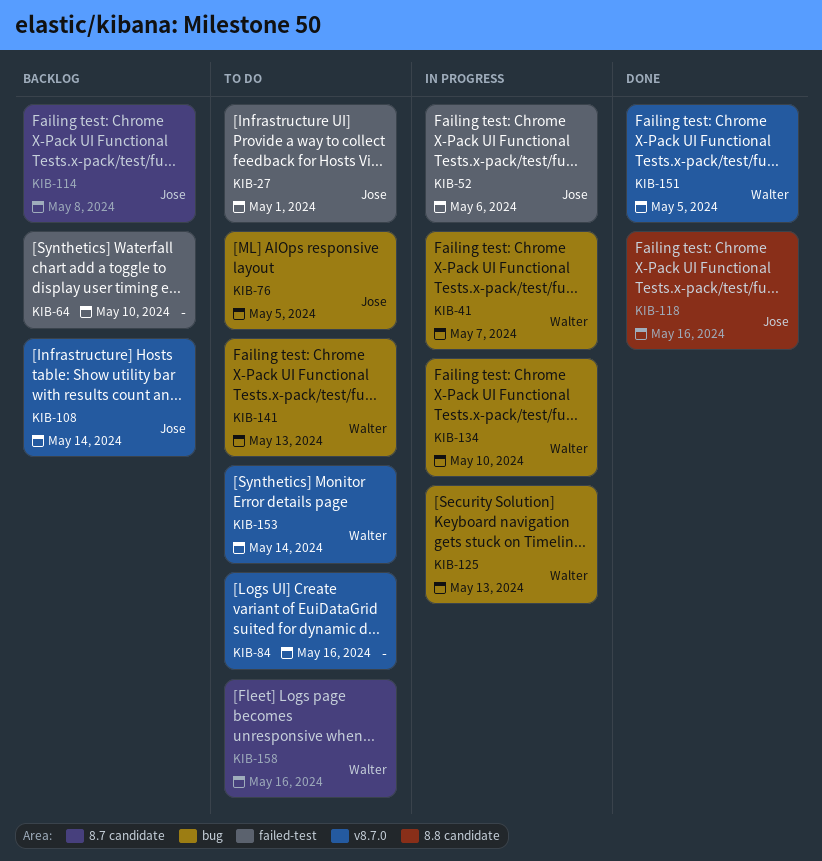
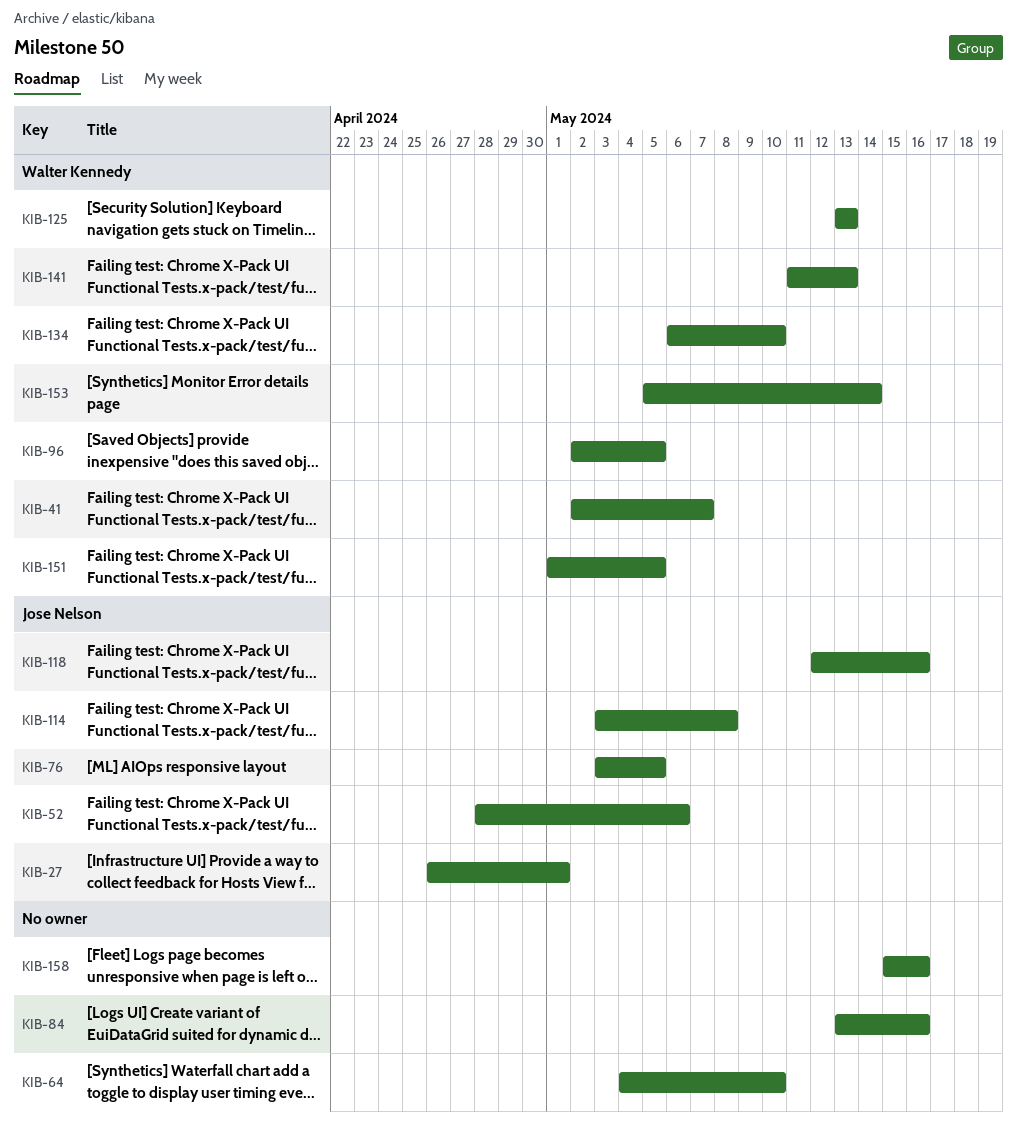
KIB-96: none -> present
KIB-108: present -> none
KIB-158, owner: Walter Kennedy -> none

